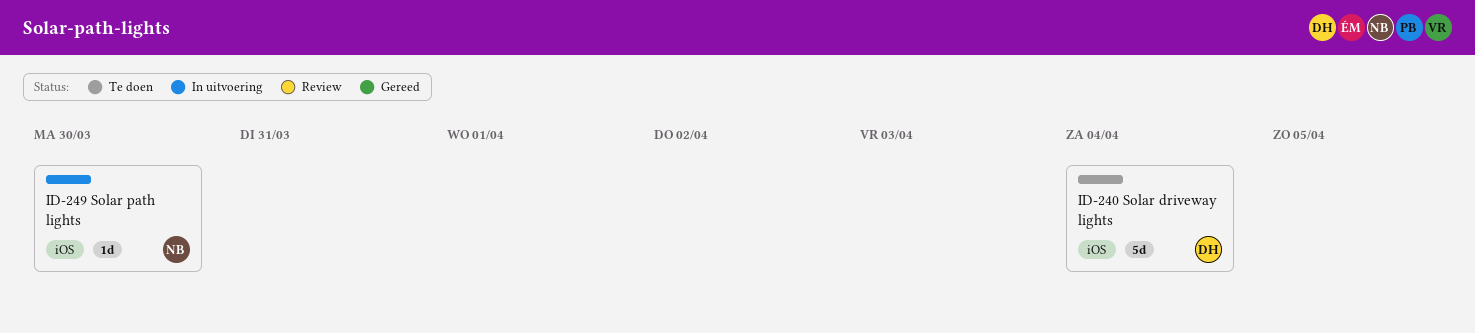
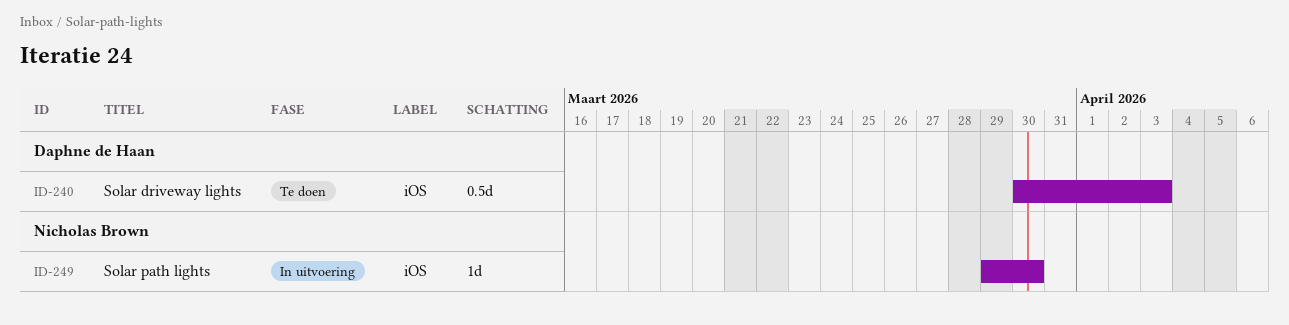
ID-240, estimate: 5d -> 0.5d
ID-240, due: Apr 4 -> Apr 3

